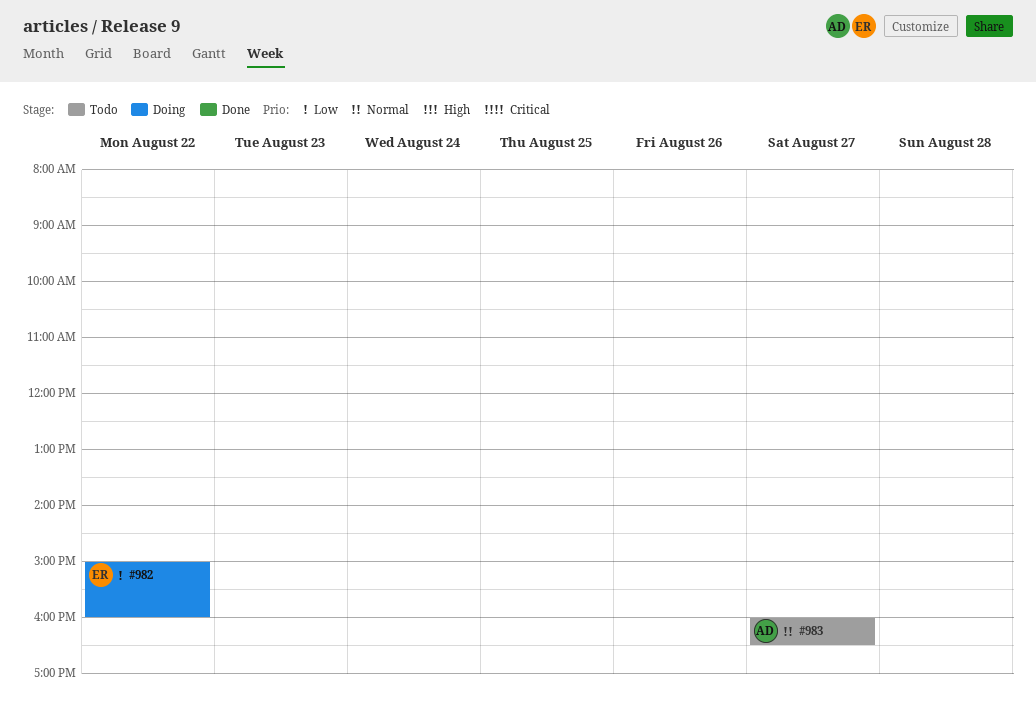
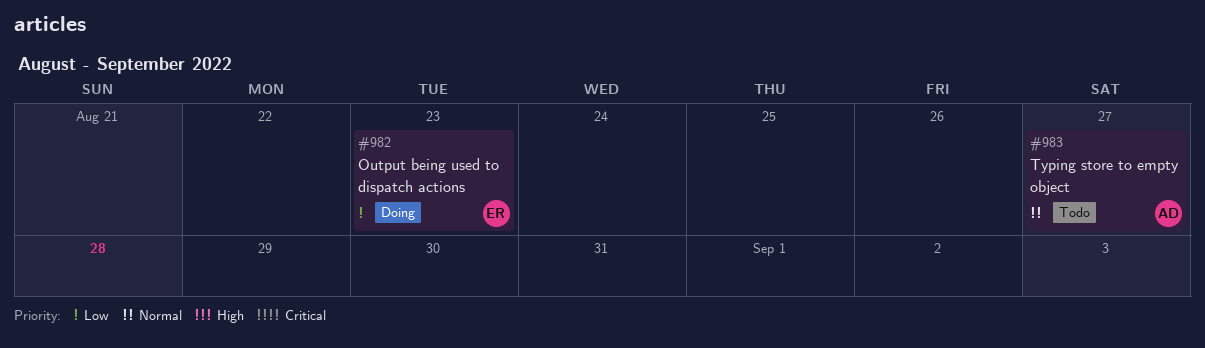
#982, day: Aug 22 -> Aug 23

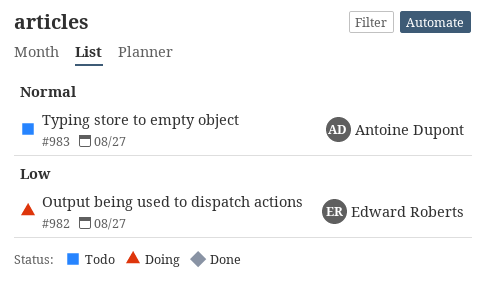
#982, day: Aug 23 -> Aug 27

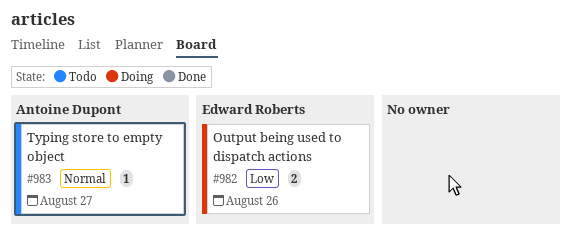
#982, day: Aug 27 -> Aug 26

